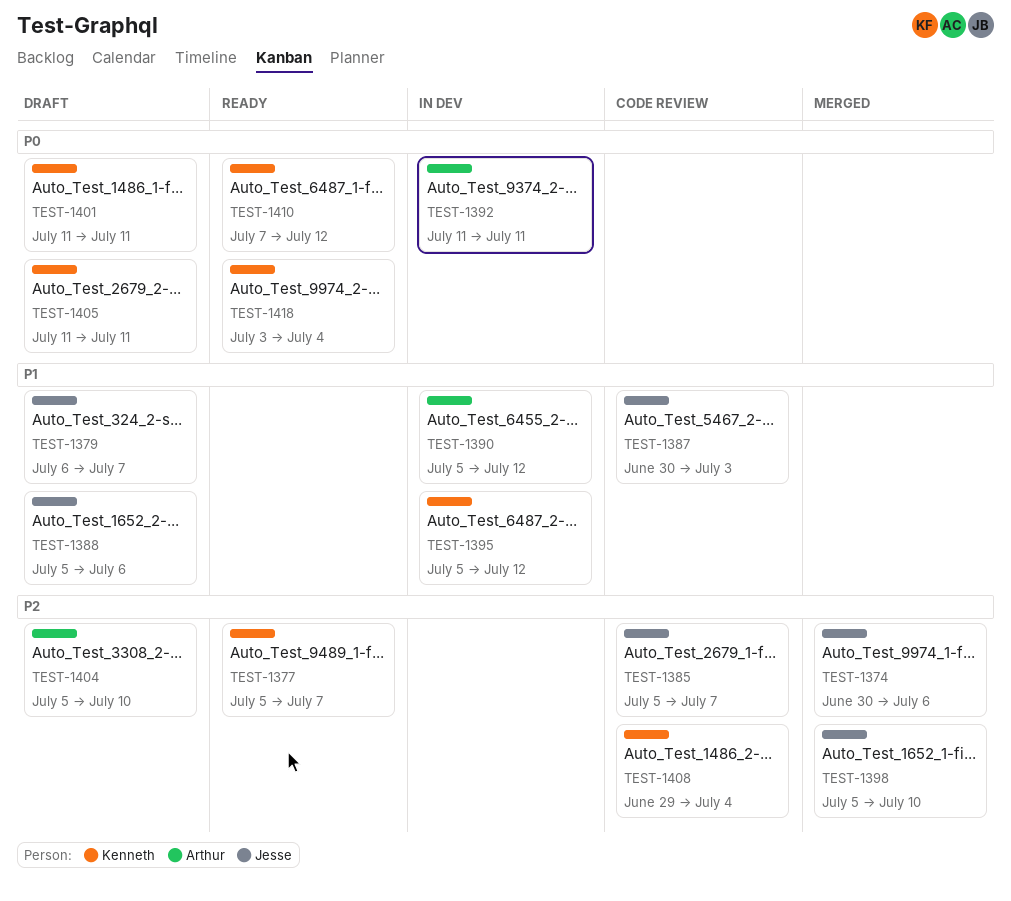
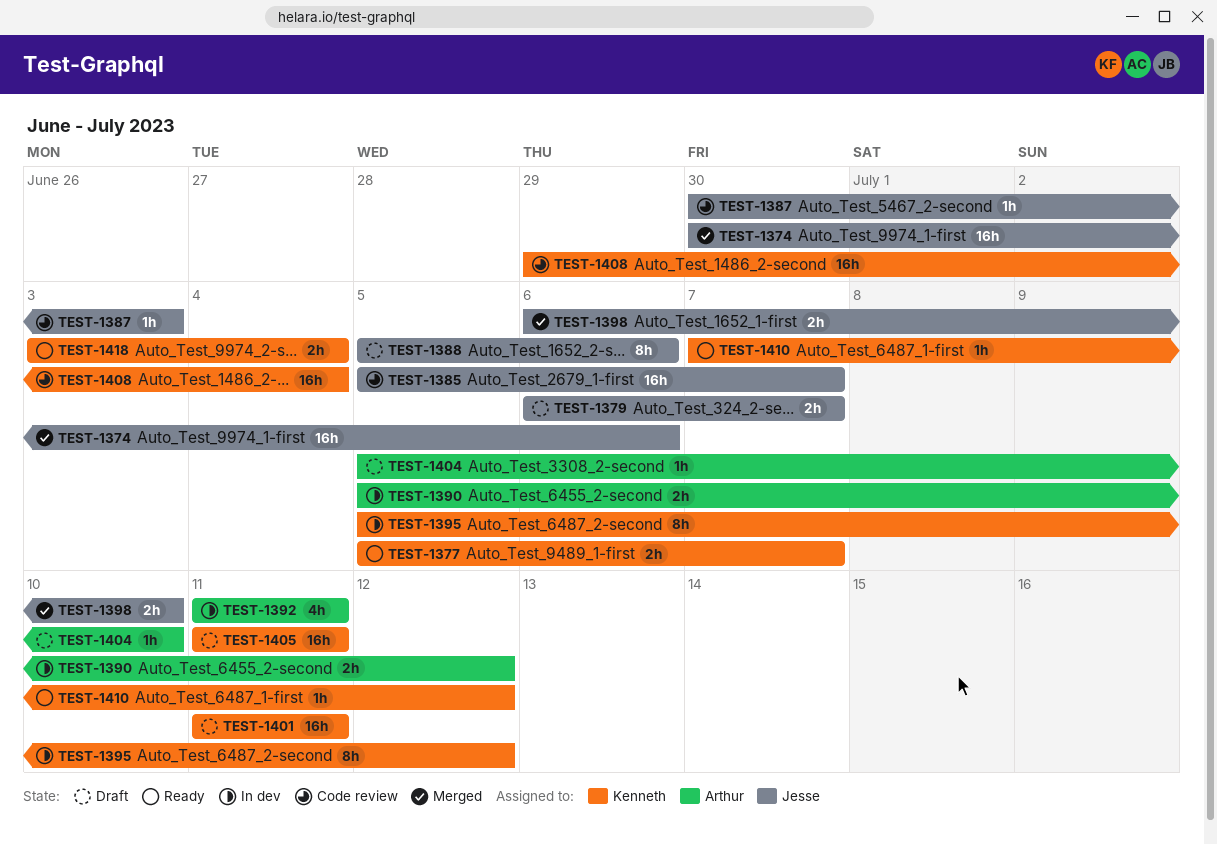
TEST-1398, start: Jul 5 -> Jul 6

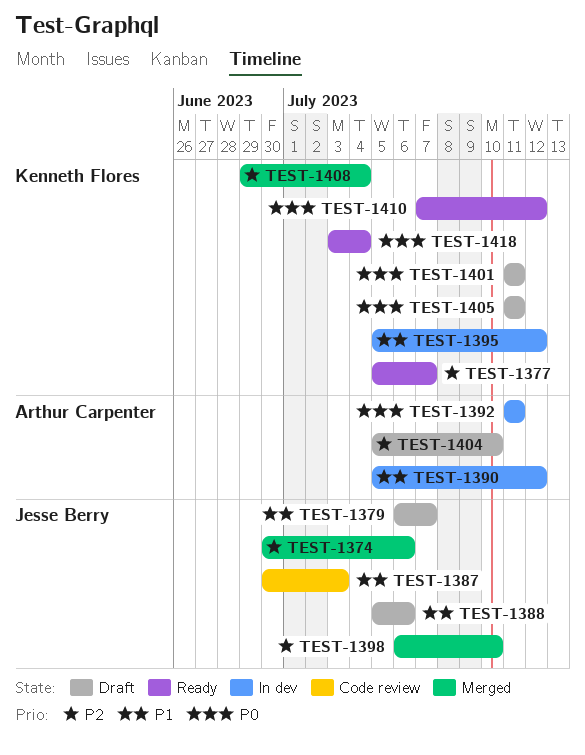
TEST-1385: present -> none
TEST-1408, status: Code review -> Merged

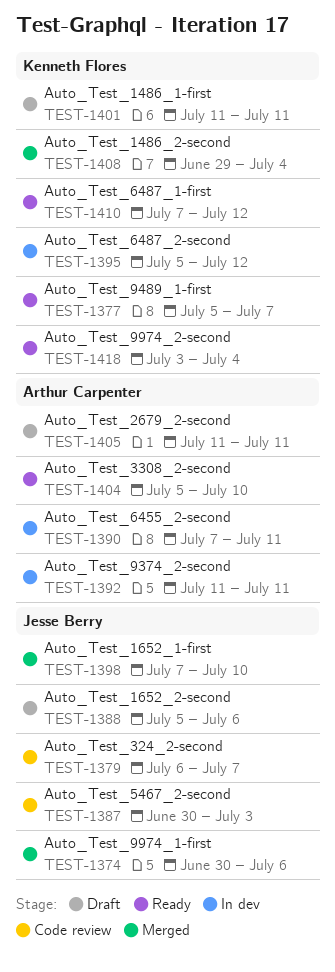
TEST-1379, status: Draft -> Code review
TEST-1390, start: Jul 5 -> Jul 7
TEST-1390, due: Jul 12 -> Jul 11
TEST-1398, start: Jul 6 -> Jul 7
TEST-1404, status: Draft -> Ready
TEST-1405, owner: Kenneth Flores -> Arthur Carpenter

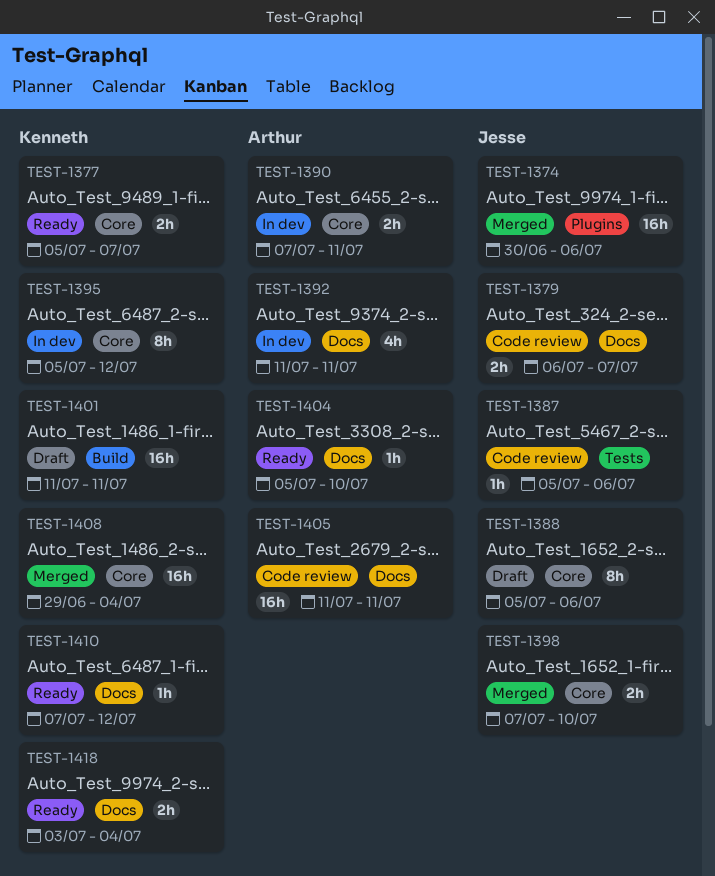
TEST-1387, start: Jun 30 -> Jul 5
TEST-1387, due: Jul 3 -> Jul 6
TEST-1405, status: Draft -> Code review

